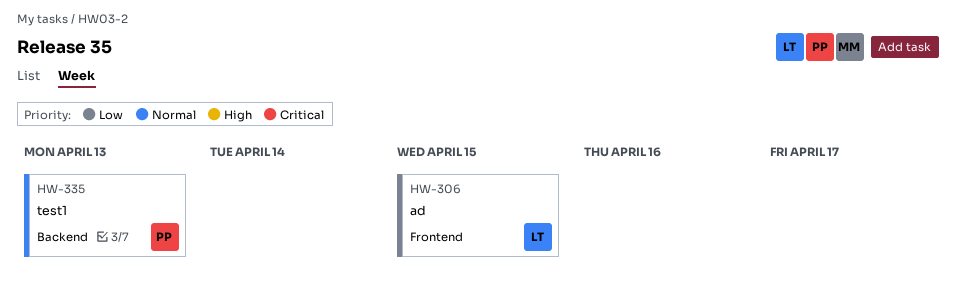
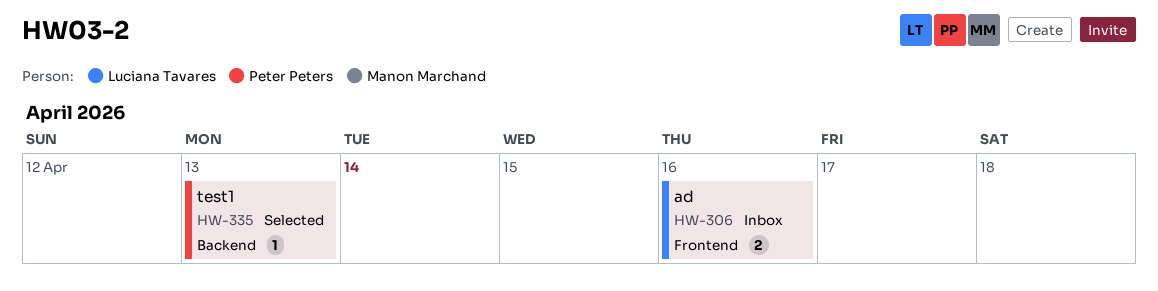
HW-306, due: Apr 15 -> Apr 16

